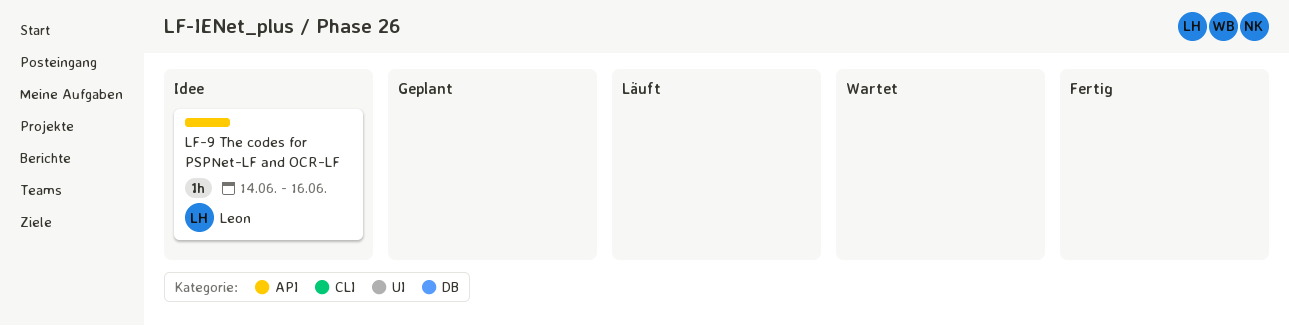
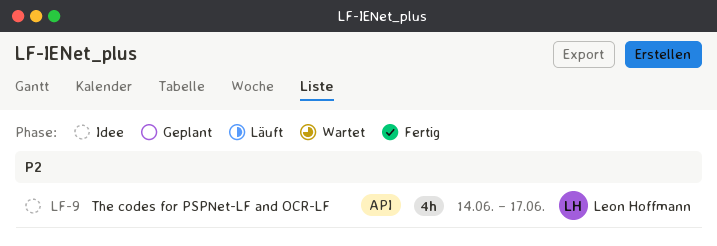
LF-9, estimate: 1h -> 4h
LF-9, due: Jun 16 -> Jun 17

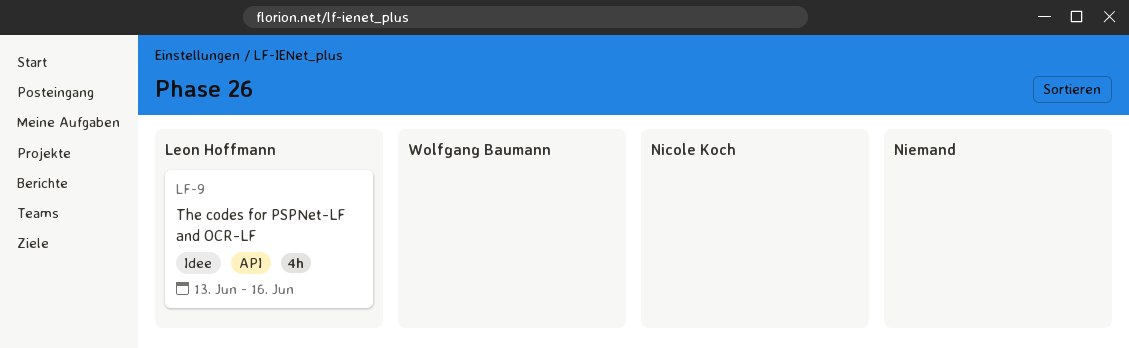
LF-9, start: Jun 14 -> Jun 13
LF-9, due: Jun 17 -> Jun 16

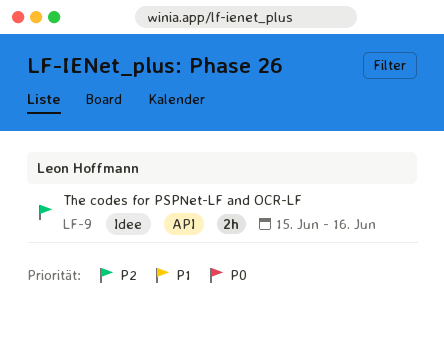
LF-9, estimate: 4h -> 2h
LF-9, start: Jun 13 -> Jun 15

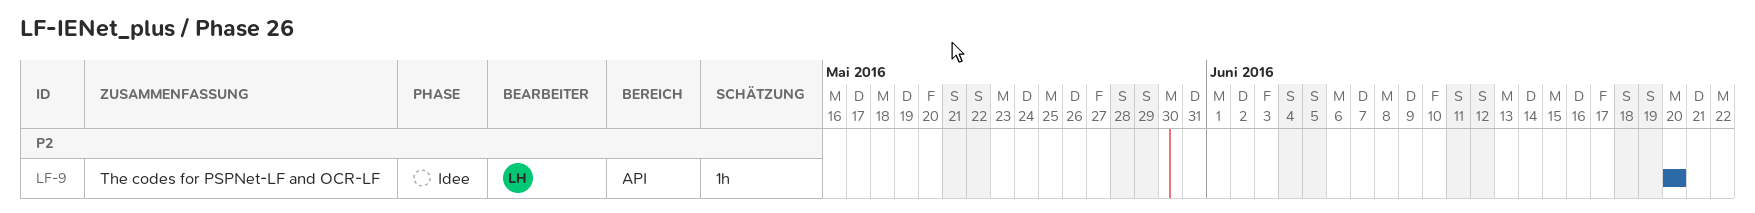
LF-9, estimate: 2h -> 1h
LF-9, start: Jun 15 -> Jun 20
LF-9, due: Jun 16 -> Jun 20

